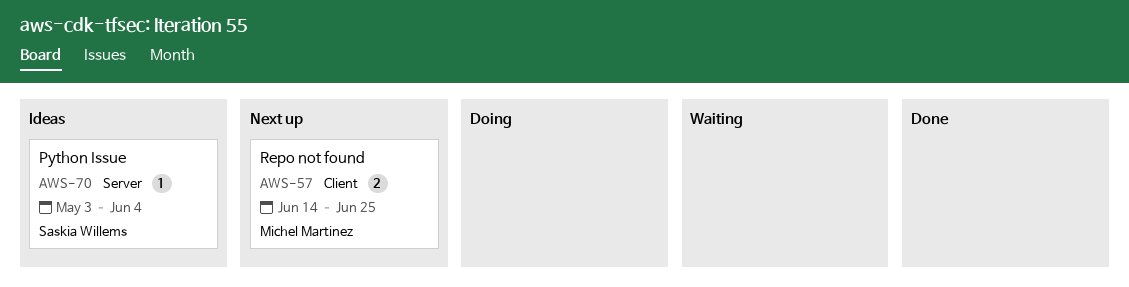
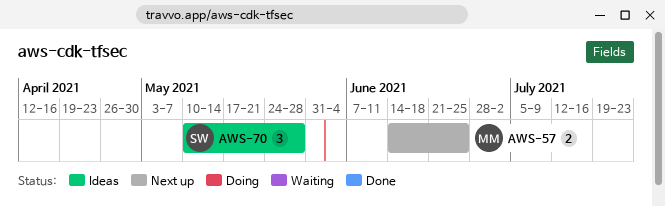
AWS-70, estimate: 1 -> 3
AWS-70, start: May 3 -> May 10
AWS-70, due: Jun 4 -> May 28

